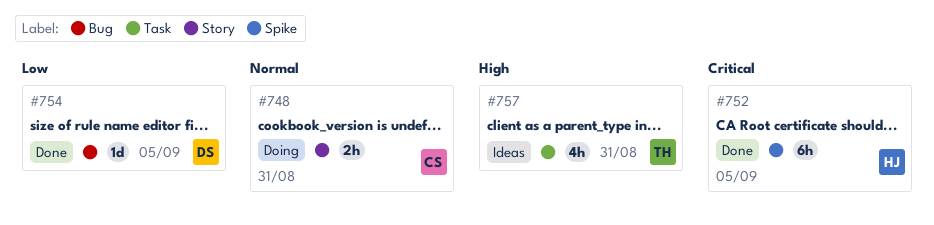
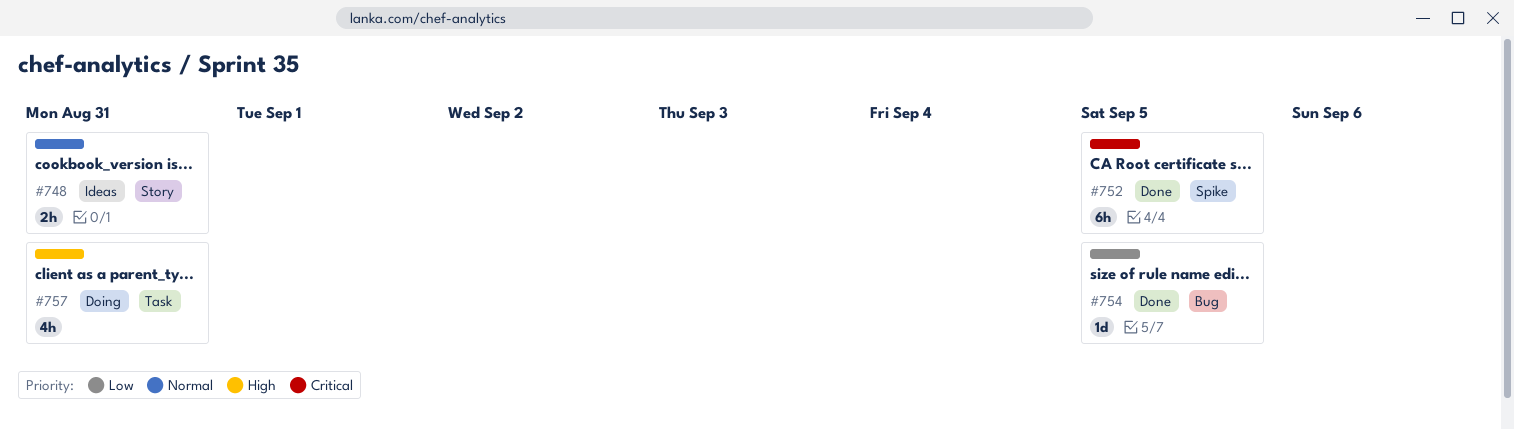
#748, status: Doing -> Ideas
#757, status: Ideas -> Doing

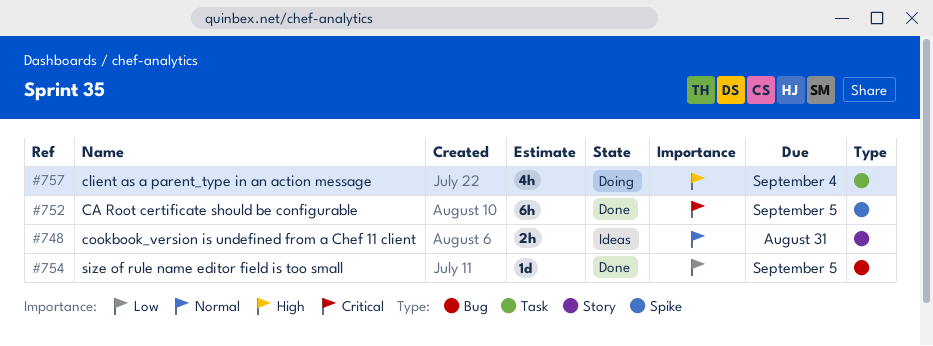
#757, due: Aug 31 -> Sep 4

